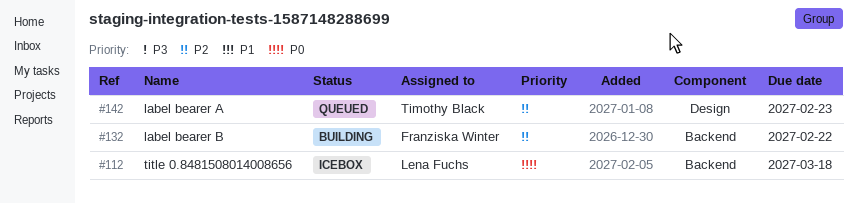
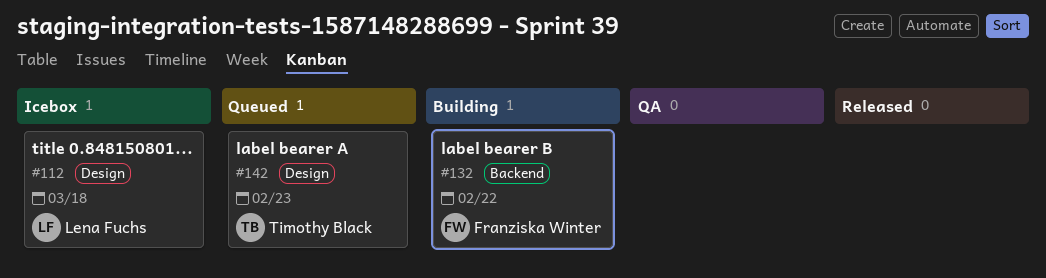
#112, label: Backend -> Design

